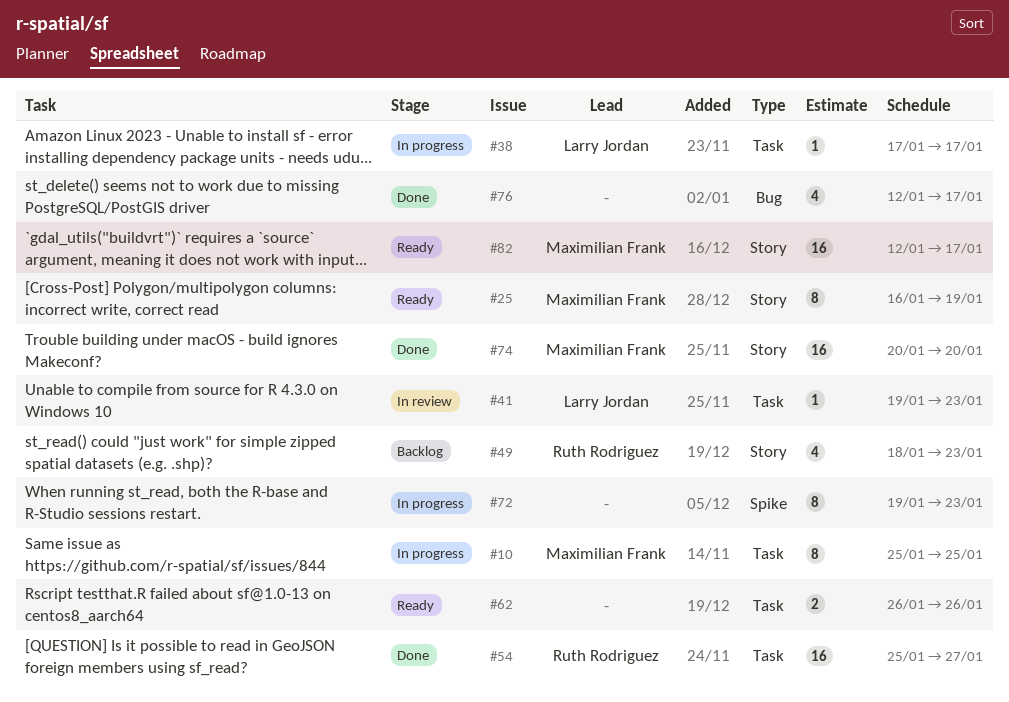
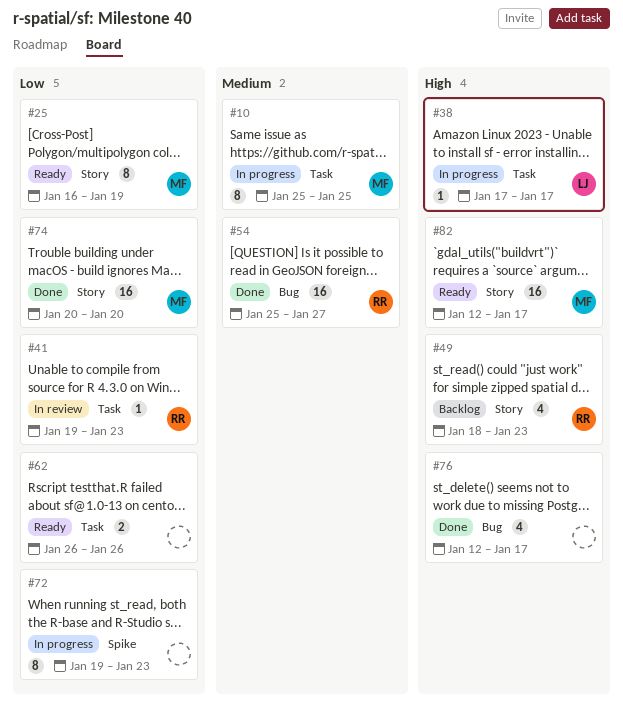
#41, owner: Larry Jordan -> Ruth Rodriguez
#54, label: Task -> Bug

